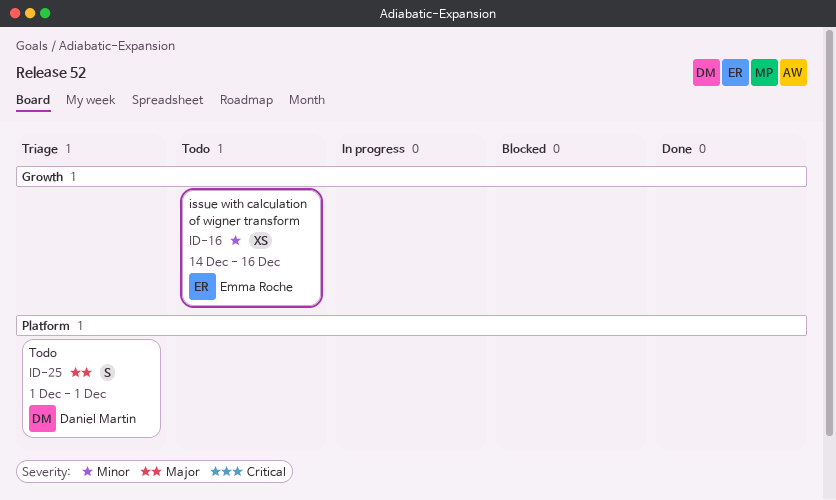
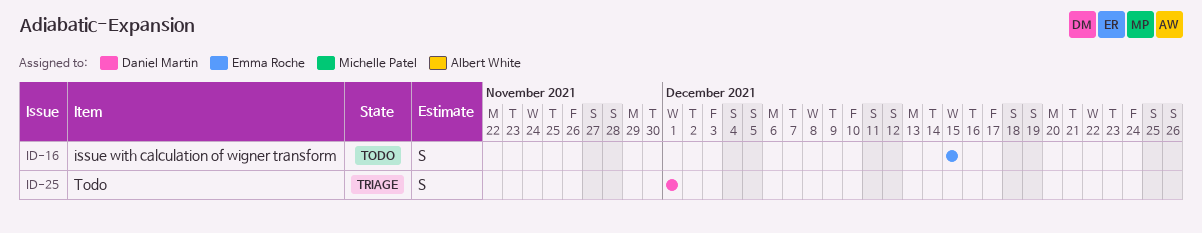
ID-16, estimate: XS -> S
ID-16, start: Dec 14 -> Dec 15
ID-16, due: Dec 16 -> Dec 15

